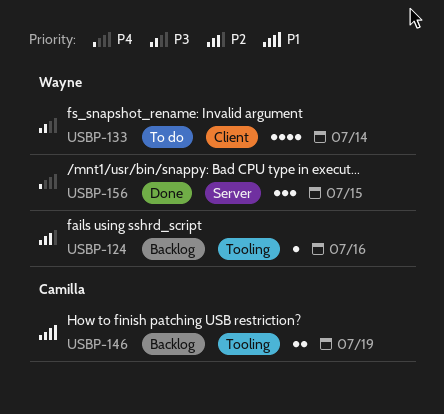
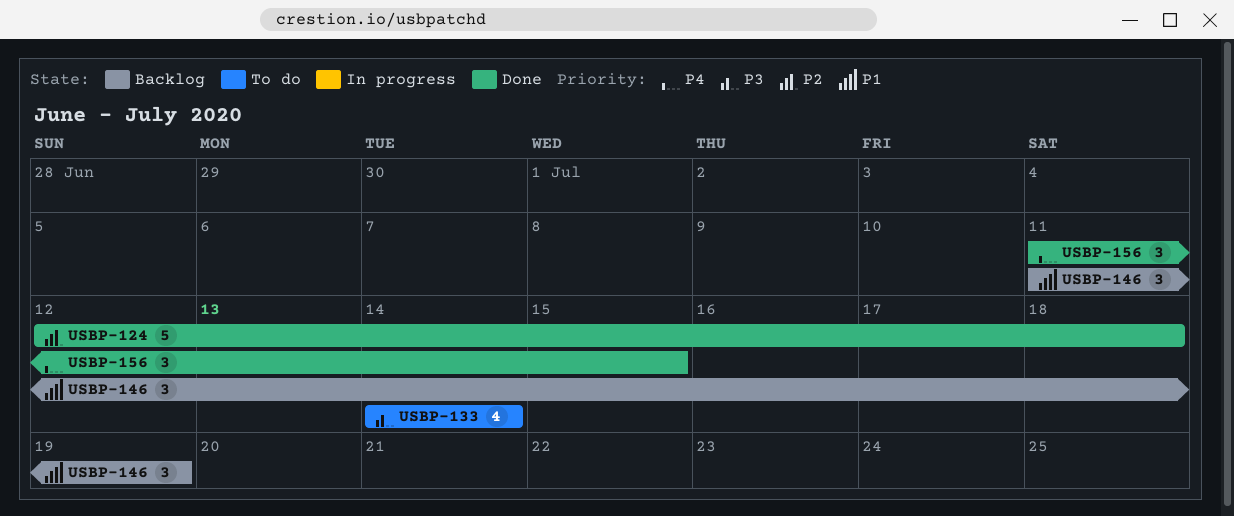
USBP-124, status: Backlog -> Done
USBP-124, estimate: 1 -> 5
USBP-124, due: Jul 16 -> Jul 18
USBP-146, estimate: 2 -> 3

